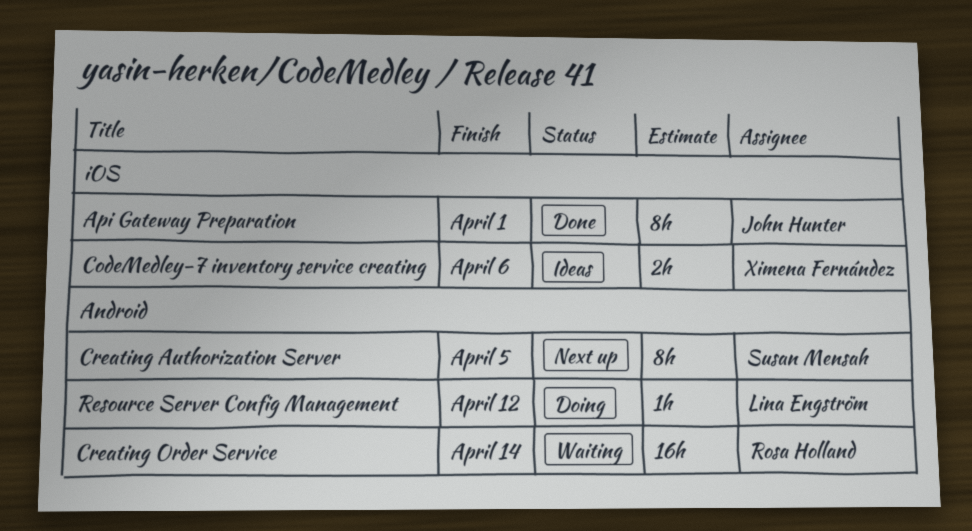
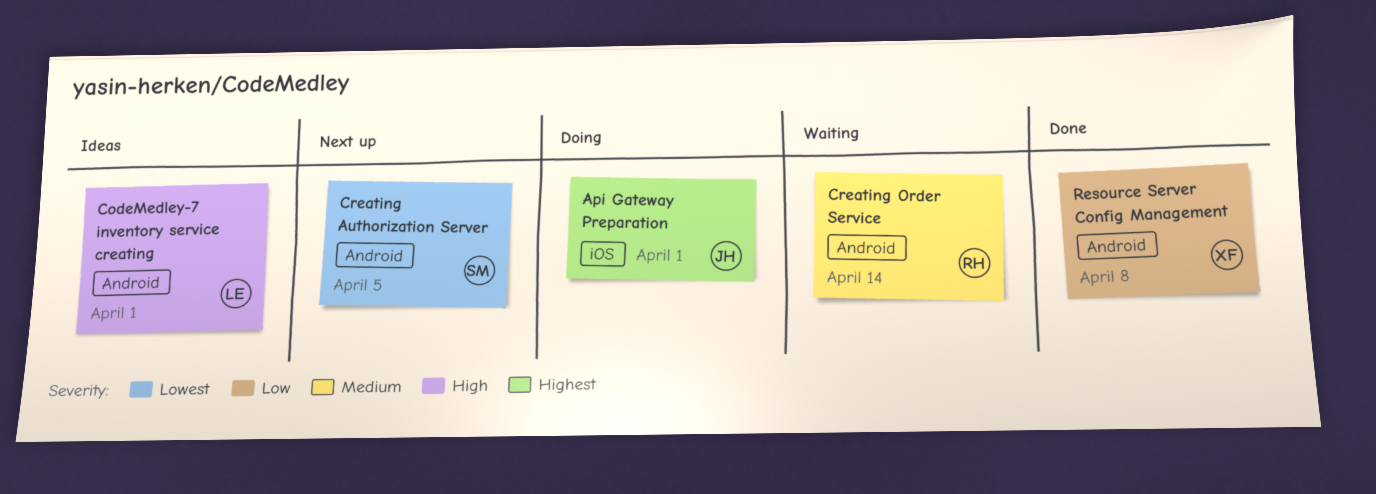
Api Gateway Preparation, status: Done -> Doing
CodeMedley-7 inventory service creating, owner: Ximena Fernández -> Lina Engström
CodeMedley-7 inventory service creating, label: iOS -> Android
CodeMedley-7 inventory service creating, due: Apr 6 -> Apr 1
Resource Server Config Management, status: Doing -> Done
Resource Server Config Management, owner: Lina Engström -> Ximena Fernández
Resource Server Config Management, due: Apr 12 -> Apr 8

